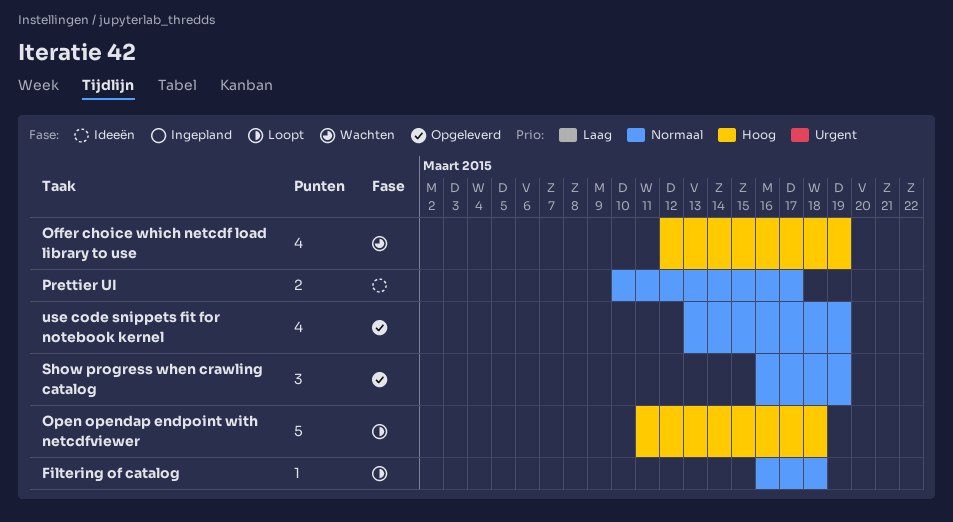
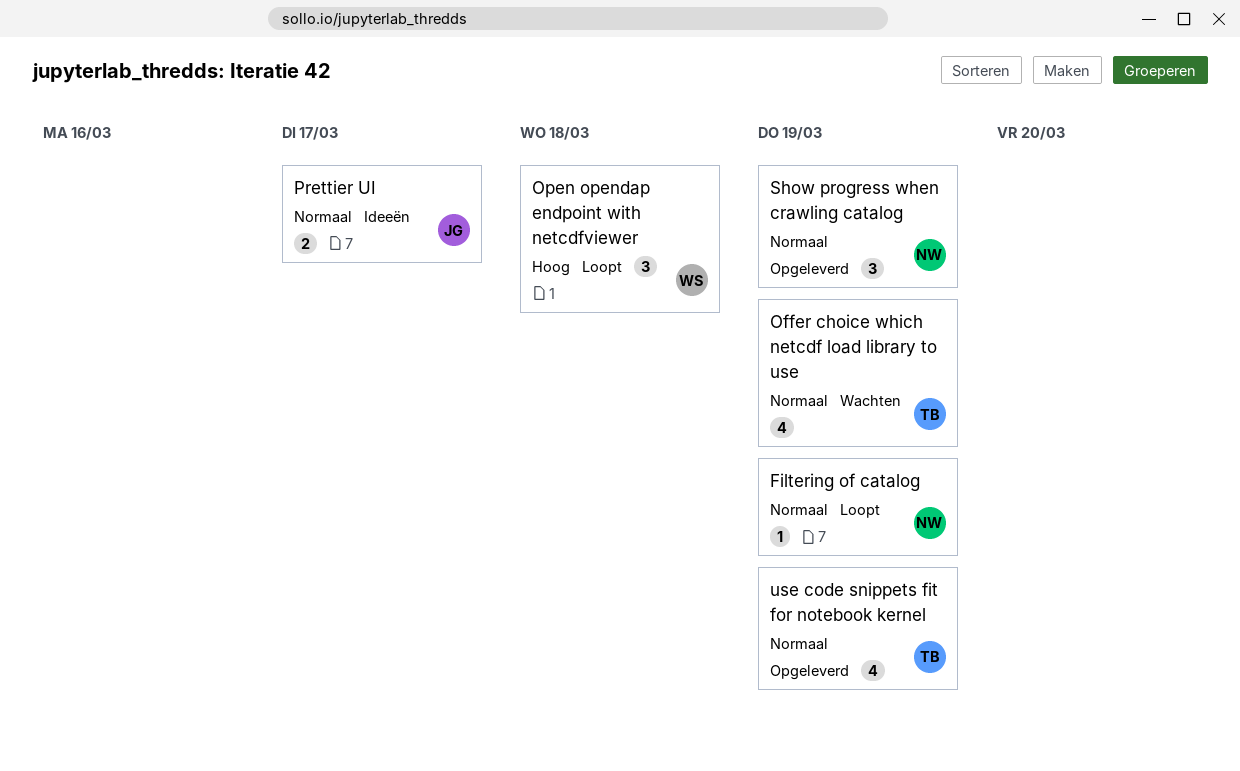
Filtering of catalog, due: Mar 18 -> Mar 19
Offer choice which netcdf load library to use, priority: Hoog -> Normaal
Open opendap endpoint with netcdfviewer, estimate: 5 -> 3

